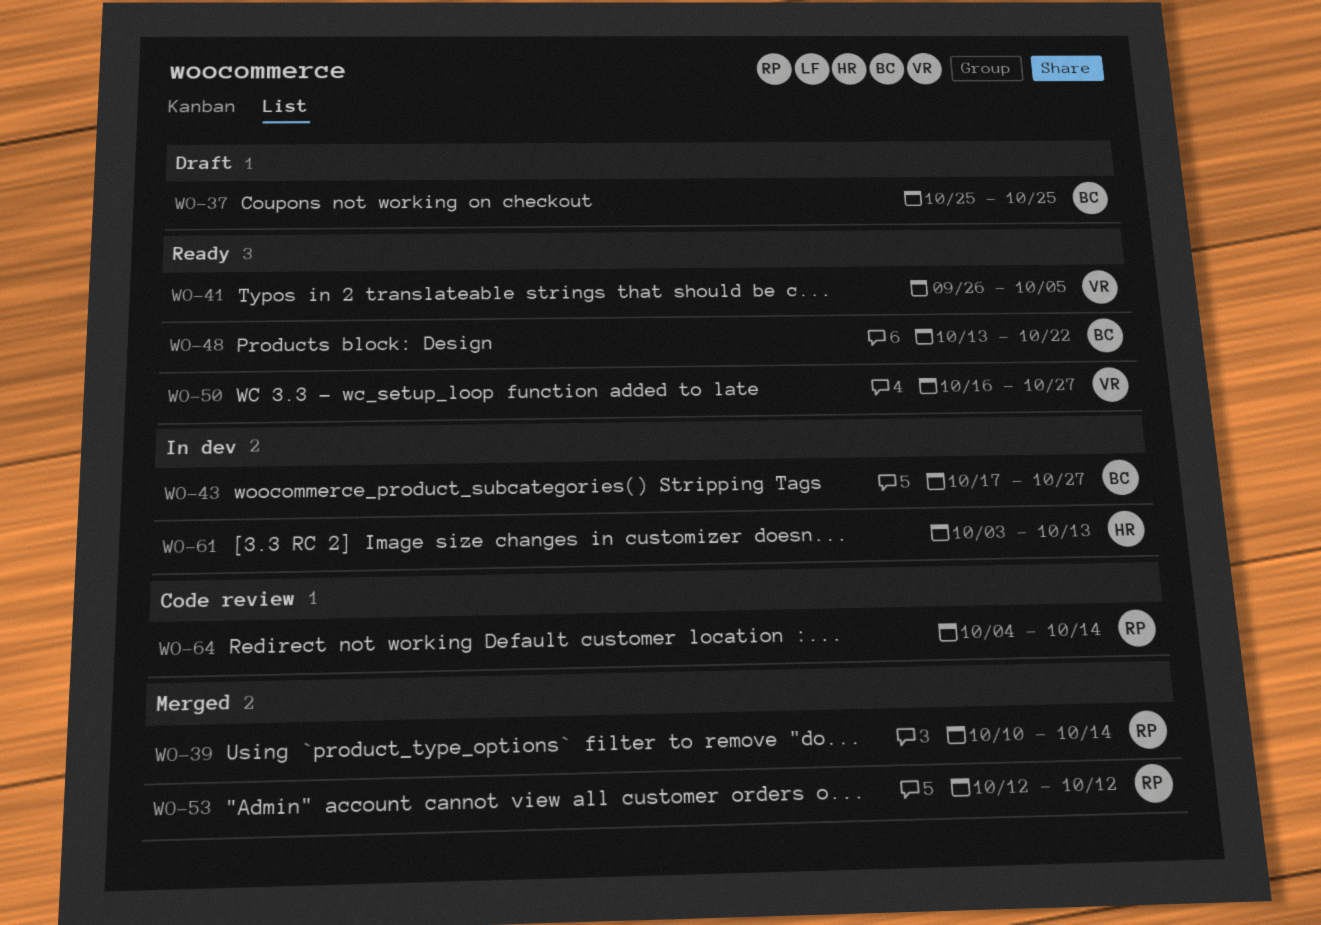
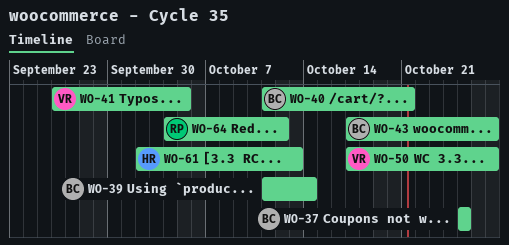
WO-39, owner: RP -> BC
WO-39, start: Oct 10 -> Oct 11
WO-40: none -> present
WO-48: present -> none
WO-50, start: Oct 16 -> Oct 17
WO-53: present -> none
WO-61, start: Oct 3 -> Oct 2
WO-64, due: Oct 14 -> Oct 12

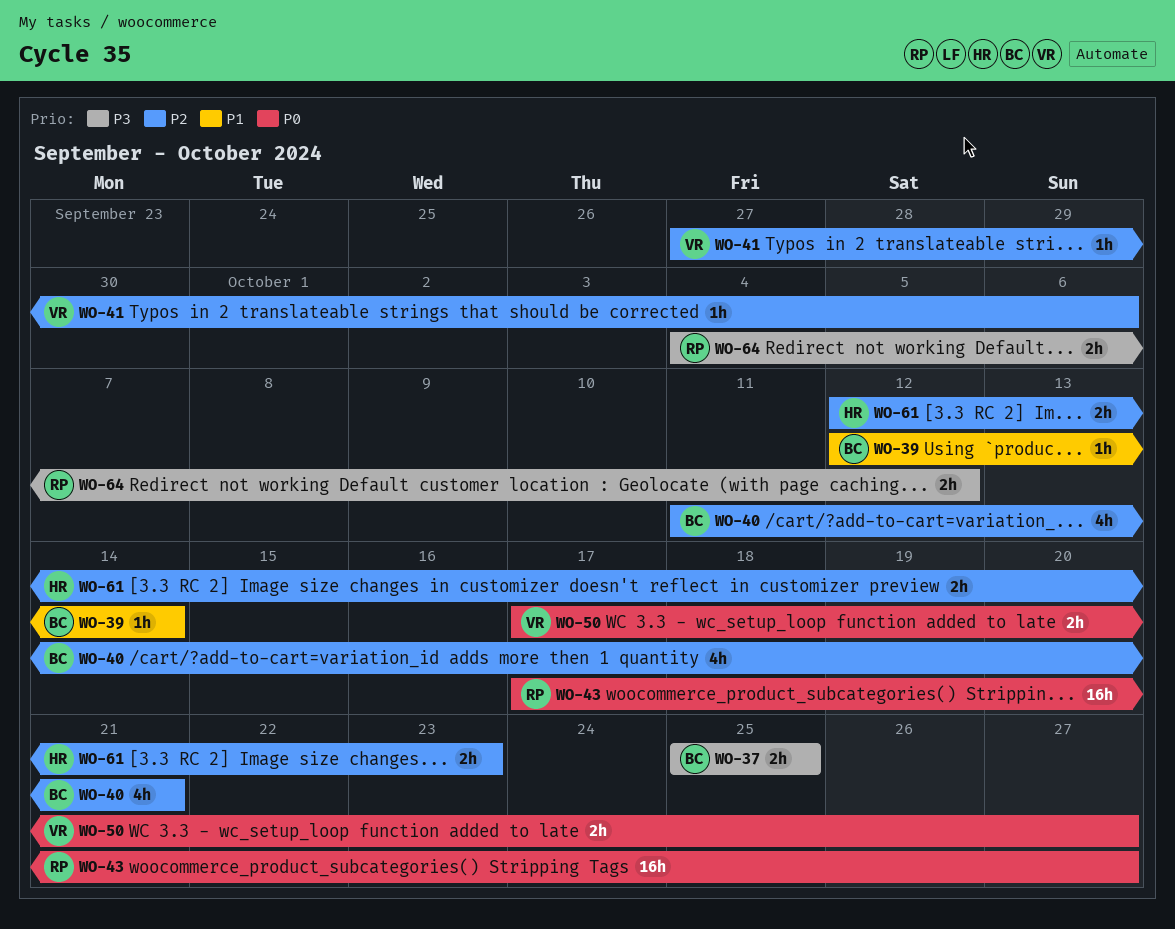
WO-39, start: Oct 11 -> Oct 12
WO-41, start: Sep 26 -> Sep 27
WO-41, due: Oct 5 -> Oct 6
WO-43, owner: BC -> RP
WO-61, start: Oct 2 -> Oct 12
WO-61, due: Oct 13 -> Oct 23

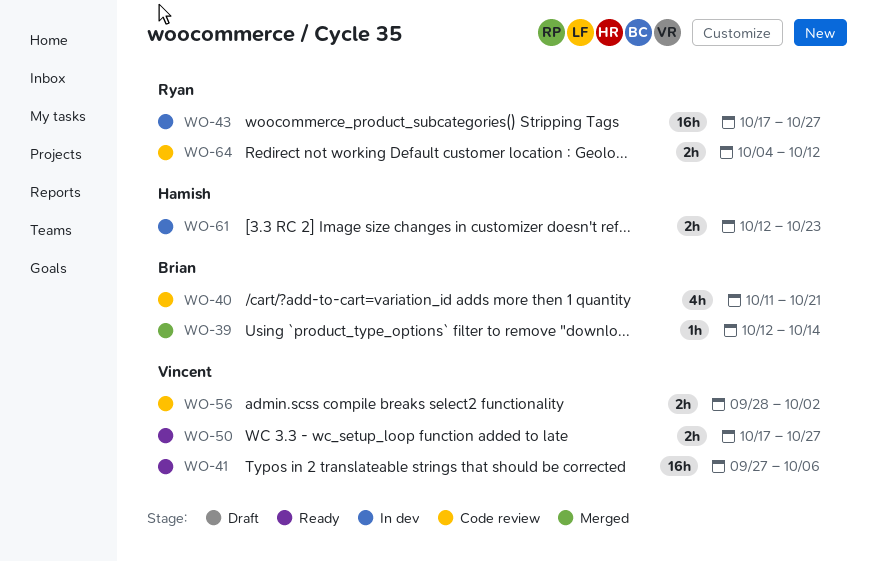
WO-37: present -> none
WO-41, estimate: 1h -> 16h
WO-56: none -> present

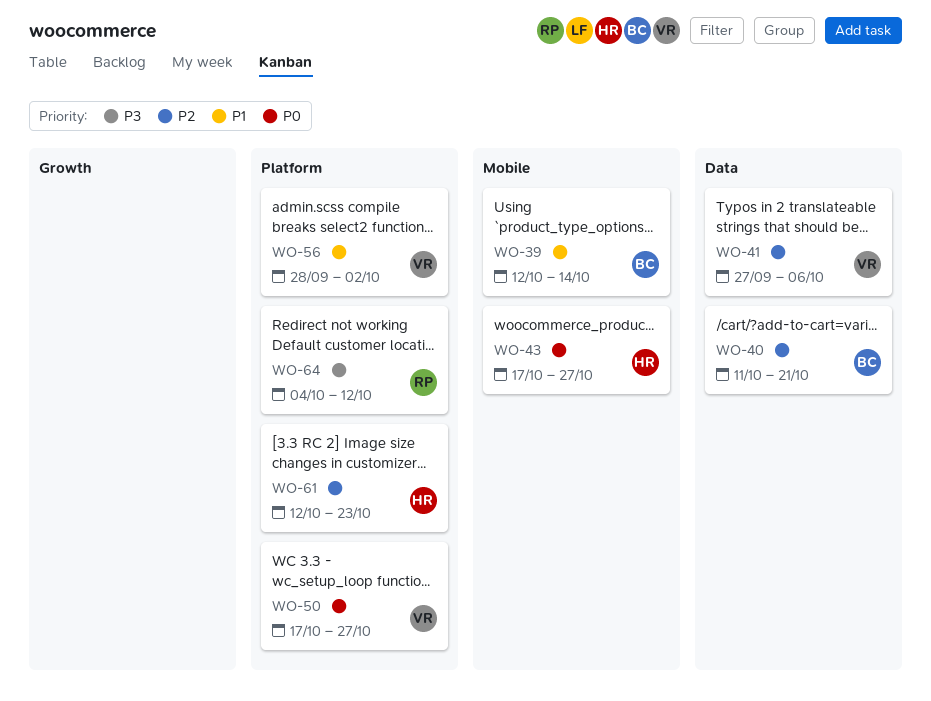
WO-43, owner: Ryan -> Hamish

